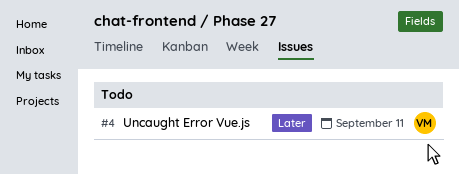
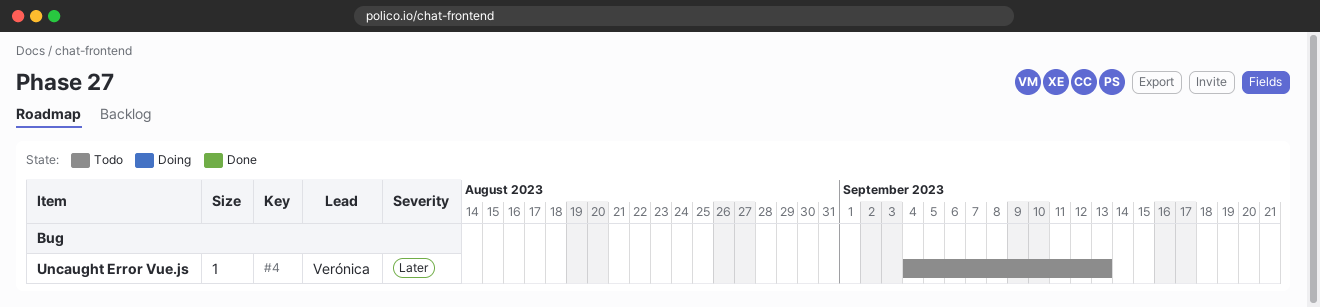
#4, due: Sep 11 -> Sep 13

